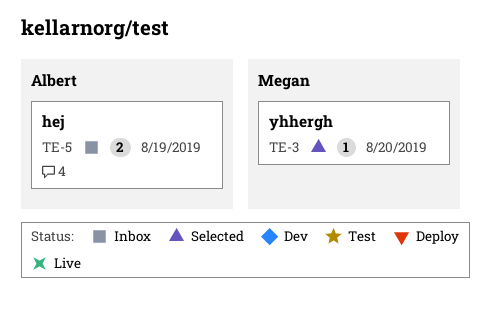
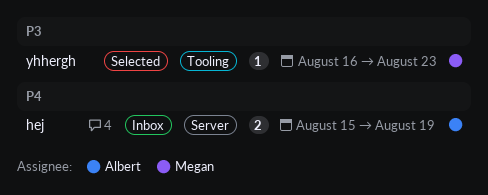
yhhergh, due: Aug 20 -> Aug 23

